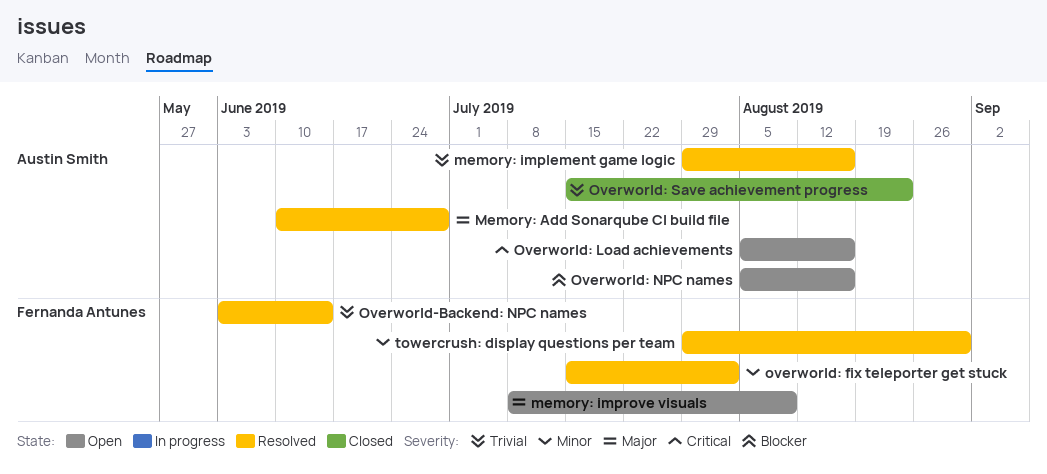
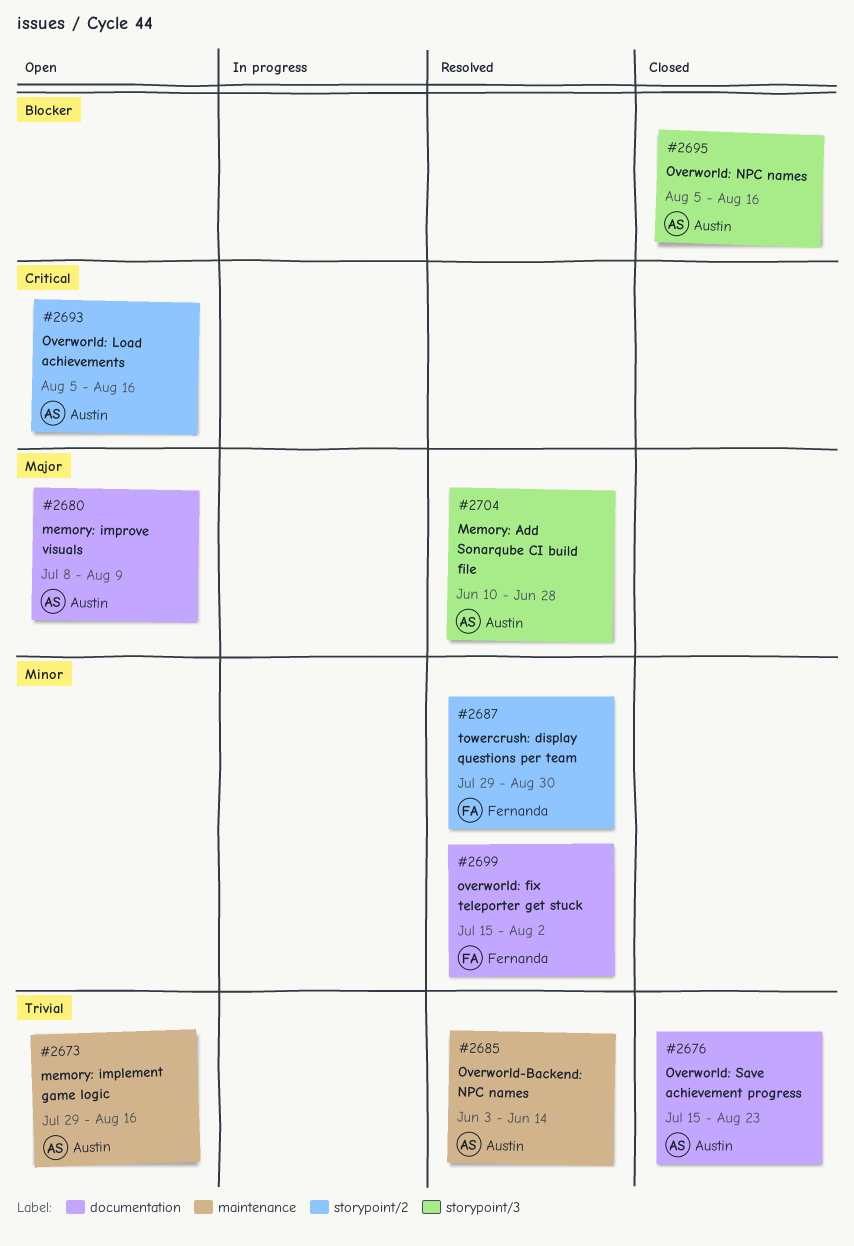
memory: implement game logic, status: Resolved -> Open
memory: improve visuals, owner: Fernanda Antunes -> Austin Smith
Overworld-Backend: NPC names, owner: Fernanda Antunes -> Austin Smith
Overworld: NPC names, status: Open -> Closed

